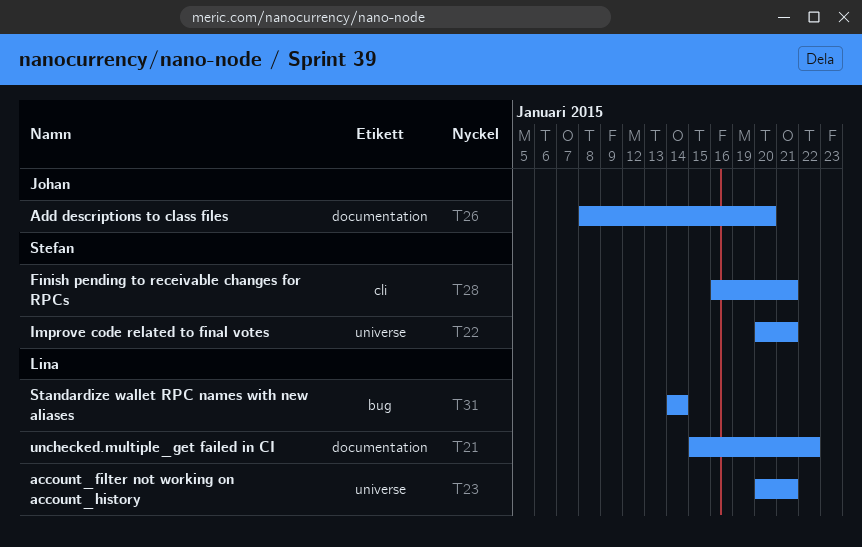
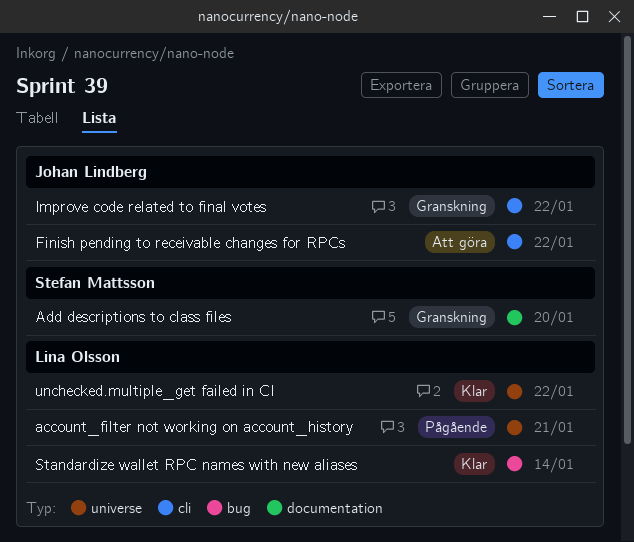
Add descriptions to class files, owner: Johan Lindberg -> Stefan Mattsson
Finish pending to receivable changes for RPCs, owner: Stefan Mattsson -> Johan Lindberg
Finish pending to receivable changes for RPCs, due: Jan 21 -> Jan 22
Improve code related to final votes, owner: Stefan Mattsson -> Johan Lindberg
Improve code related to final votes, label: universe -> cli
Improve code related to final votes, due: Jan 21 -> Jan 22
unchecked.multiple_get failed in CI, label: documentation -> universe

